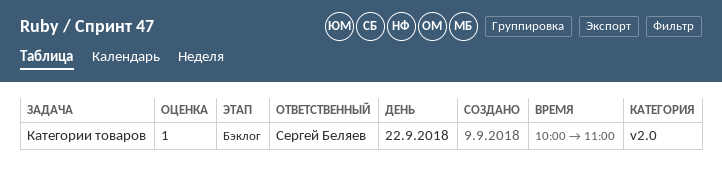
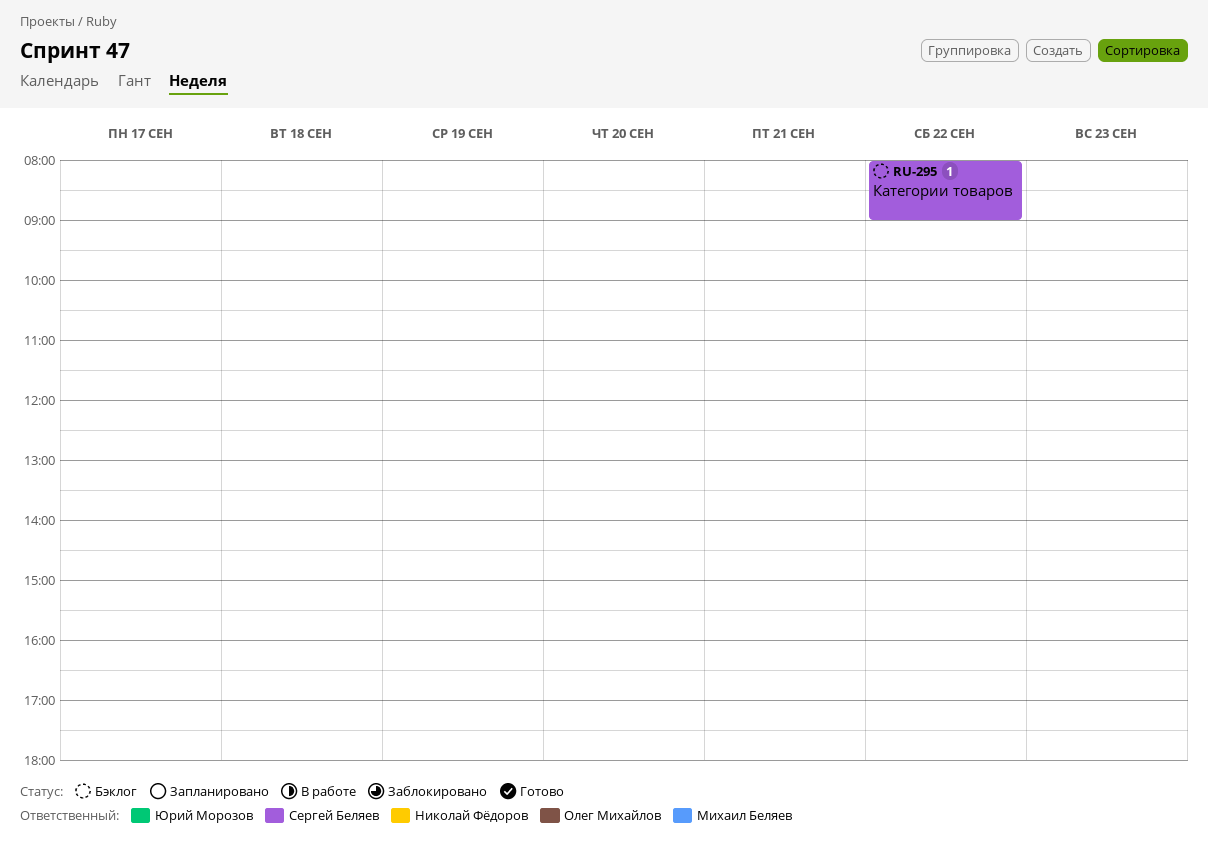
Категории товаров, begins: 10:00 -> 08:00
Категории товаров, ends: 11:00 -> 09:00

